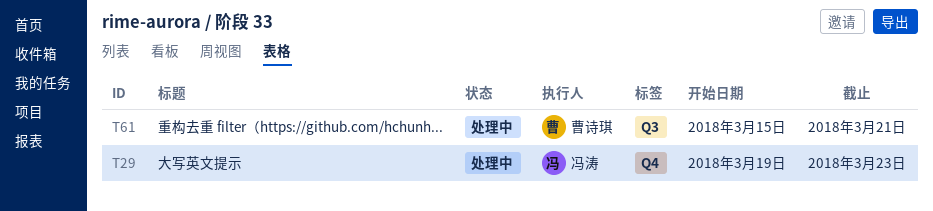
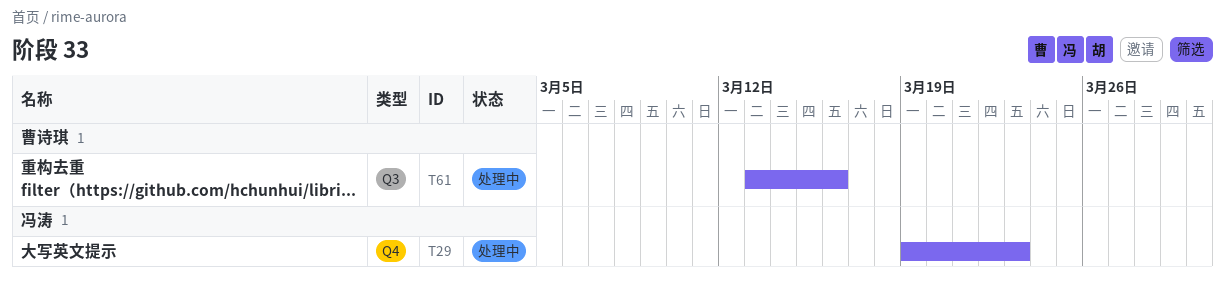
T61, start: Mar 15 -> Mar 13
T61, due: Mar 21 -> Mar 16

